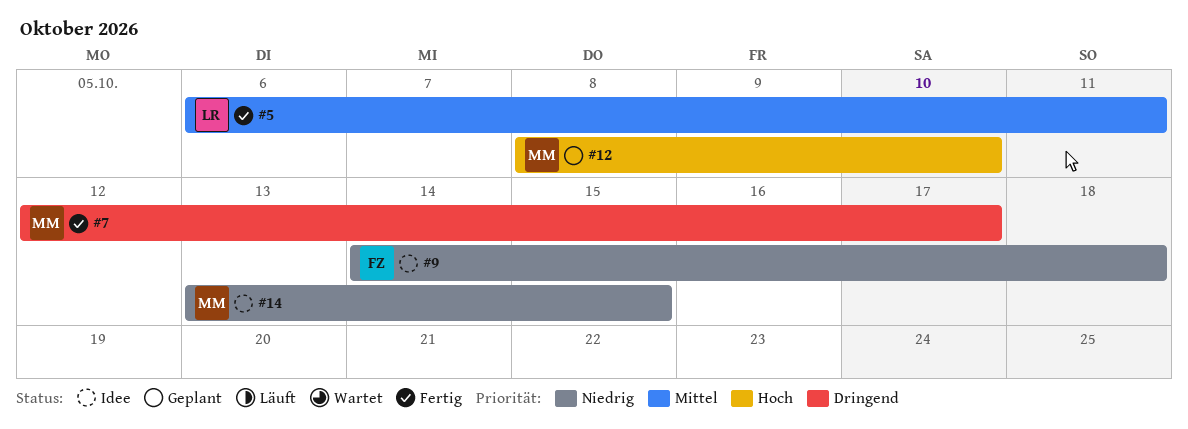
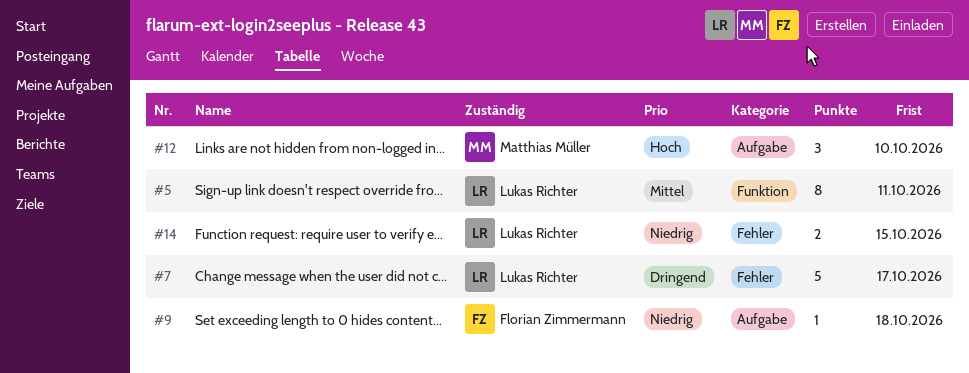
#7, owner: Matthias Müller -> Lukas Richter
#14, owner: Matthias Müller -> Lukas Richter

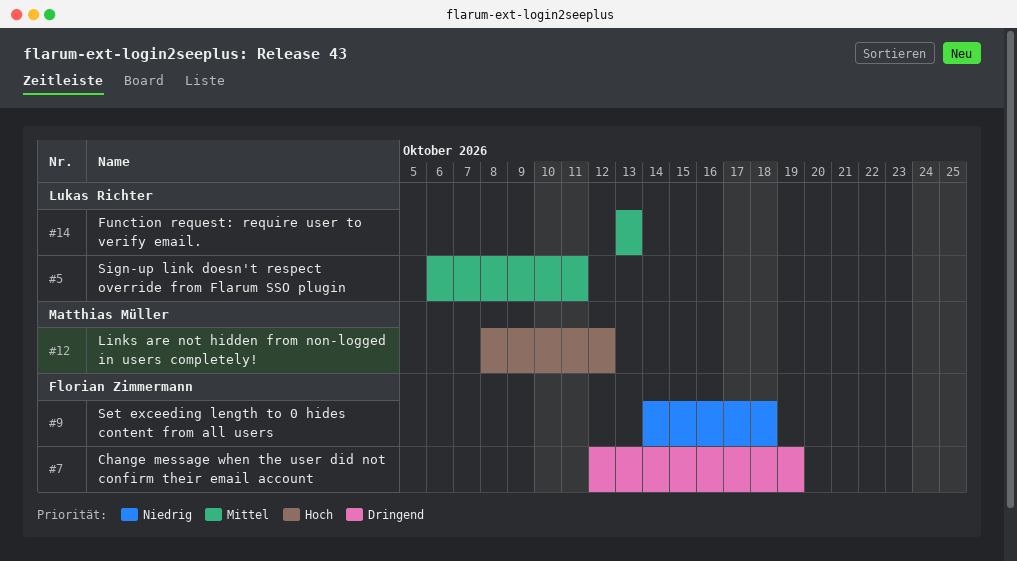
#7, owner: Lukas Richter -> Florian Zimmermann
#7, due: Oct 17 -> Oct 19
#12, due: Oct 10 -> Oct 12
#14, priority: Niedrig -> Mittel
#14, due: Oct 15 -> Oct 13

